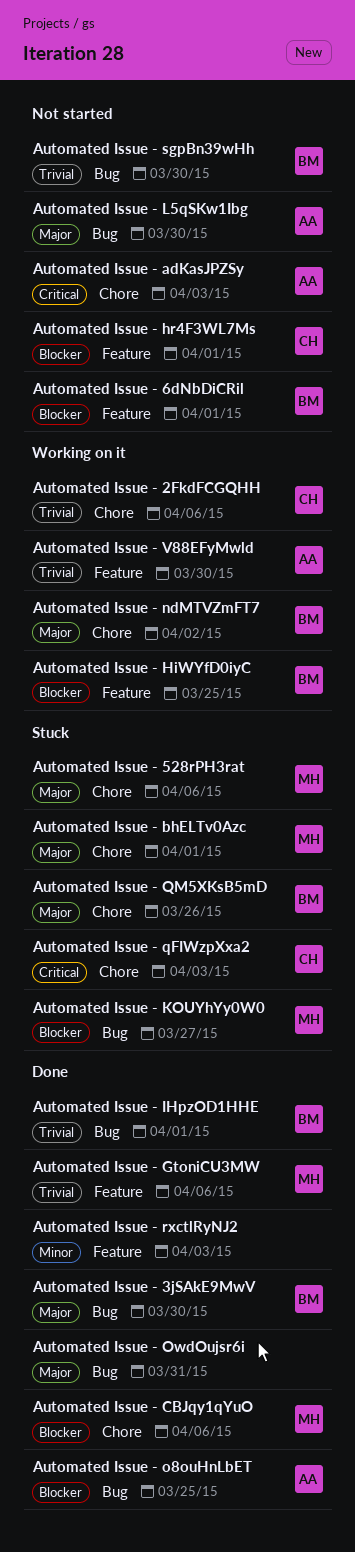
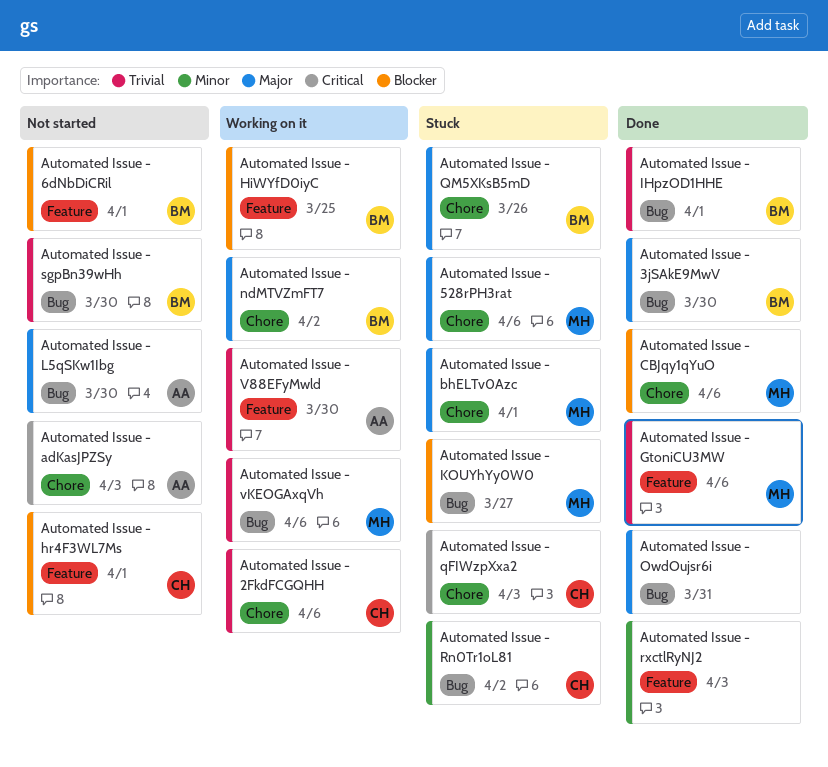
Automated Issue - o8ouHnLbET: present -> none
Automated Issue - Rn0Tr1oL81: none -> present
Automated Issue - vKEOGAxqVh: none -> present

